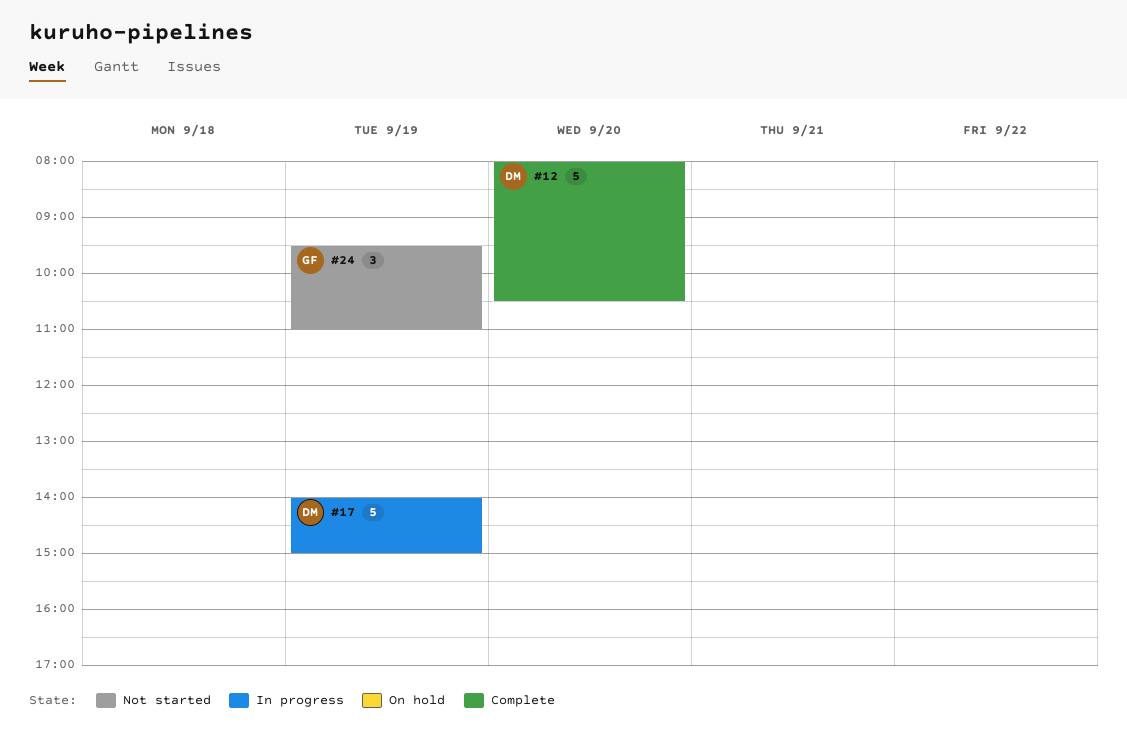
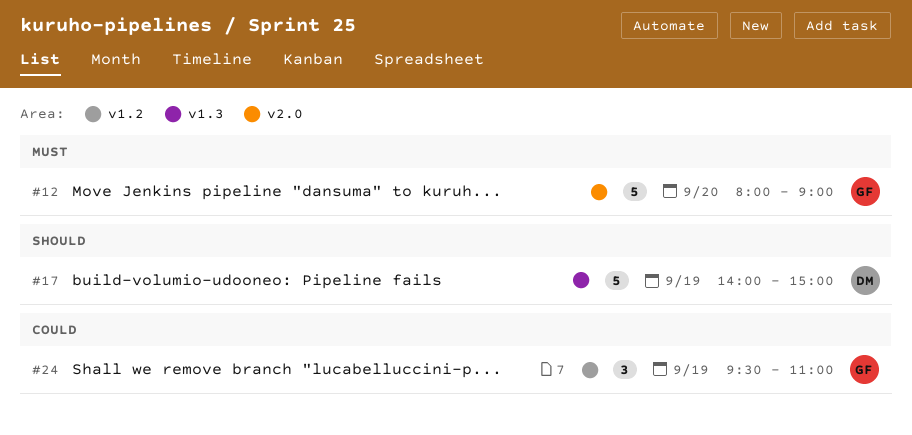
#12, owner: DM -> GF
#12, ends: 10:30 -> 09:00

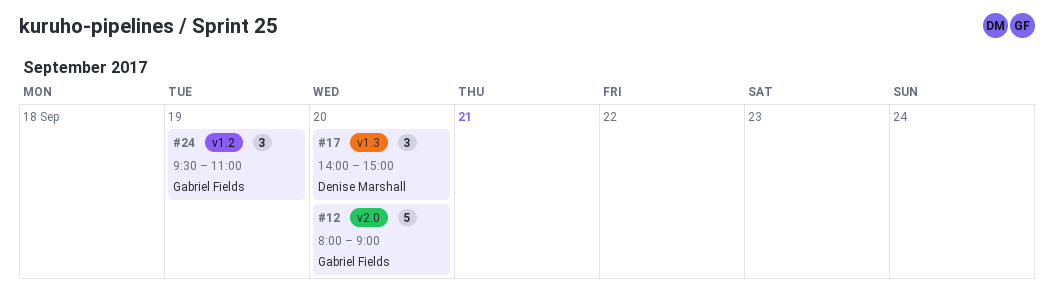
#17, estimate: 5 -> 3
#17, day: Sep 19 -> Sep 20

